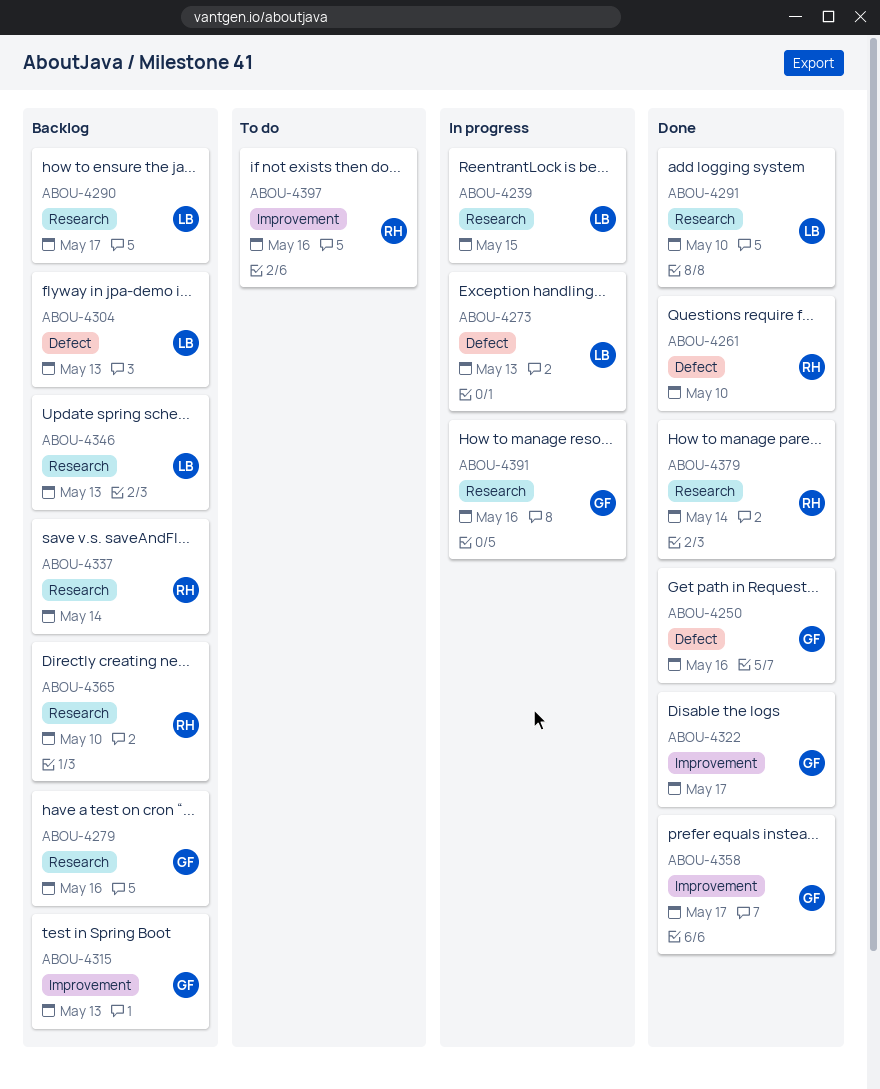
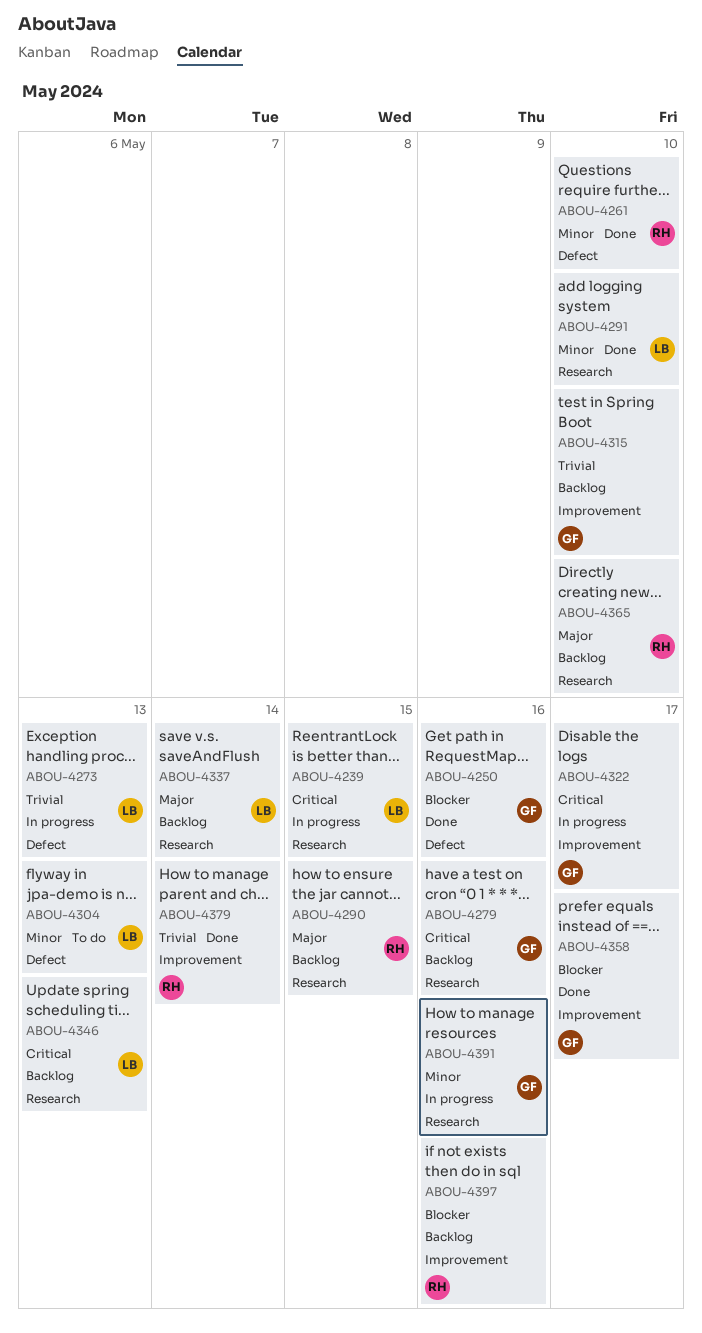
ABOU-4290, owner: LB -> RH
ABOU-4290, due: May 17 -> May 15
ABOU-4304, status: Backlog -> To do
ABOU-4315, due: May 13 -> May 10
ABOU-4322, status: Done -> In progress
ABOU-4337, owner: RH -> LB
ABOU-4379, label: Research -> Improvement
ABOU-4397, status: To do -> Backlog

